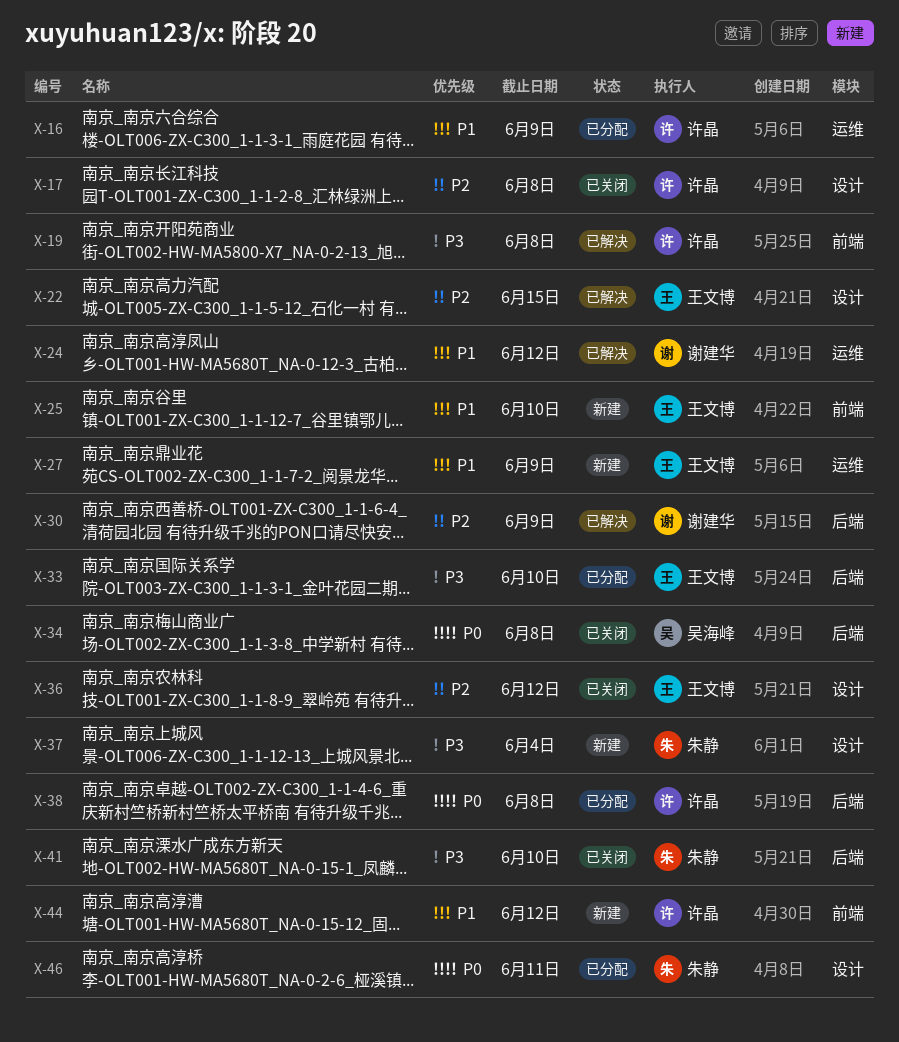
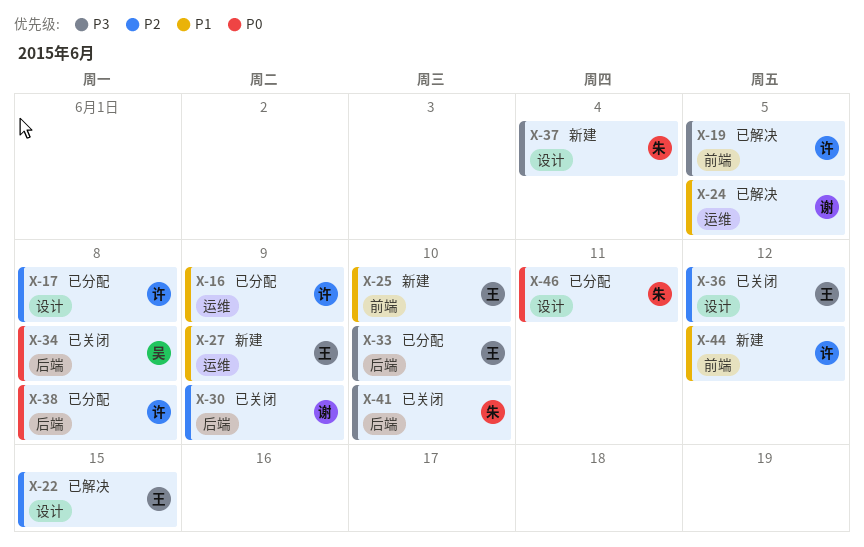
X-17, status: 已关闭 -> 已分配
X-19, due: Jun 8 -> Jun 5
X-24, due: Jun 12 -> Jun 5
X-30, status: 已解决 -> 已关闭

